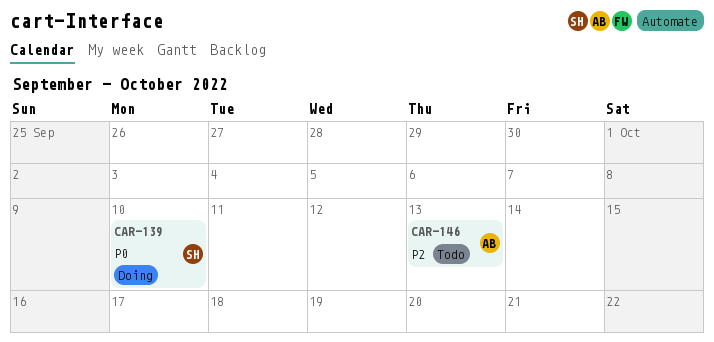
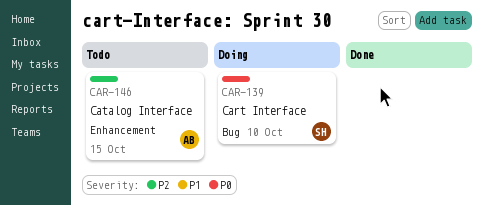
CAR-146, due: Oct 13 -> Oct 15

